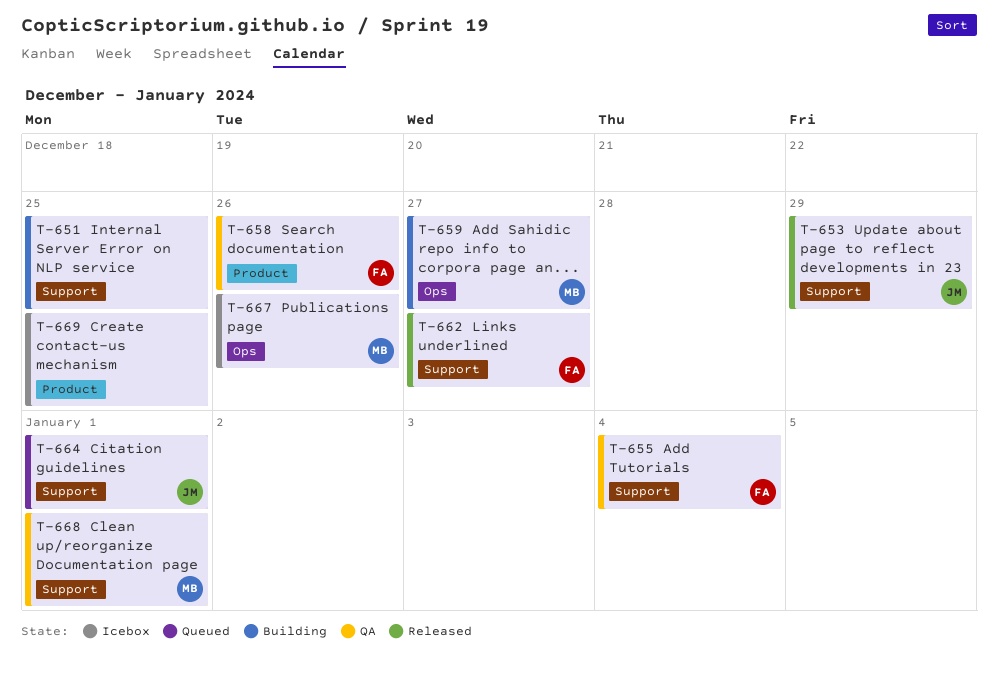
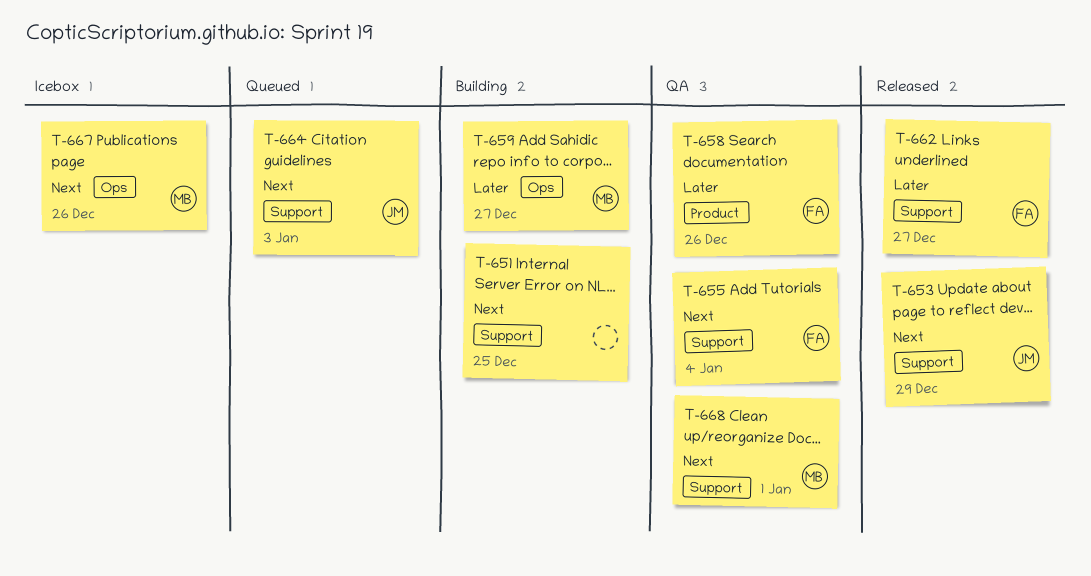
T-664, due: Jan 1 -> Jan 3
T-669: present -> none

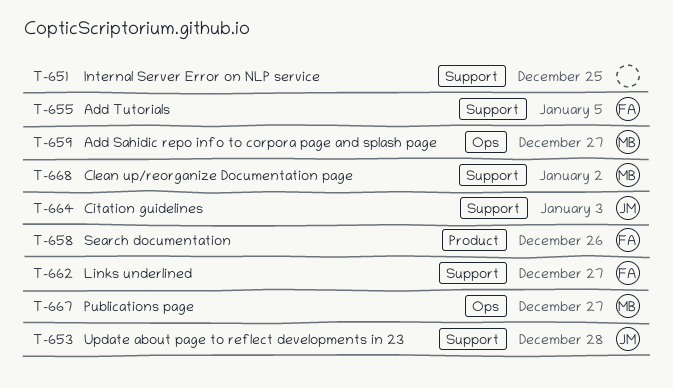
T-653, due: Dec 29 -> Dec 28
T-655, due: Jan 4 -> Jan 5
T-667, due: Dec 26 -> Dec 27
T-668, due: Jan 1 -> Jan 2

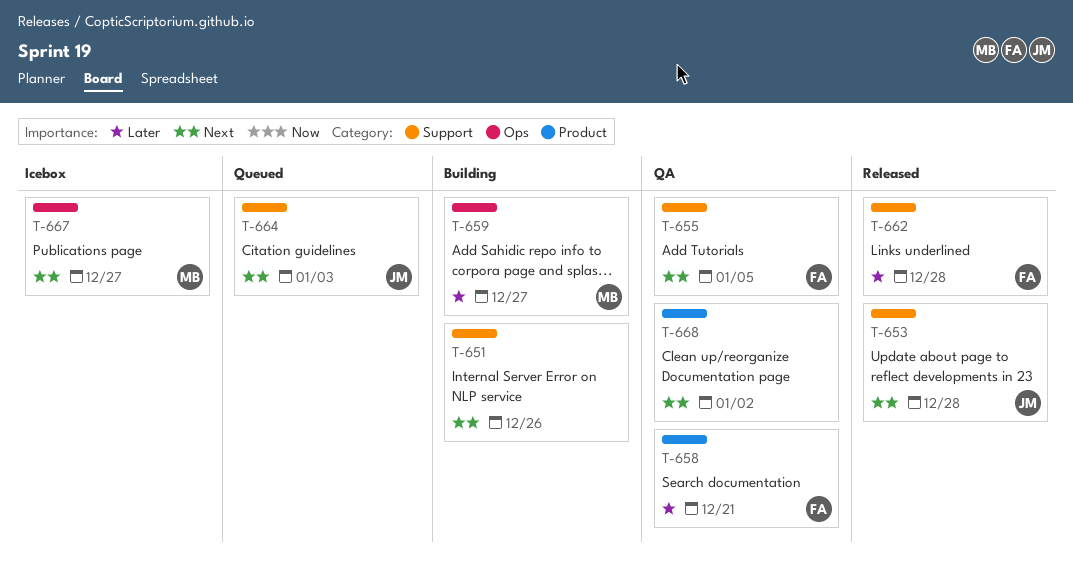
T-651, due: Dec 25 -> Dec 26
T-658, due: Dec 26 -> Dec 21
T-662, due: Dec 27 -> Dec 28
T-668, owner: MB -> none
T-668, label: Support -> Product

